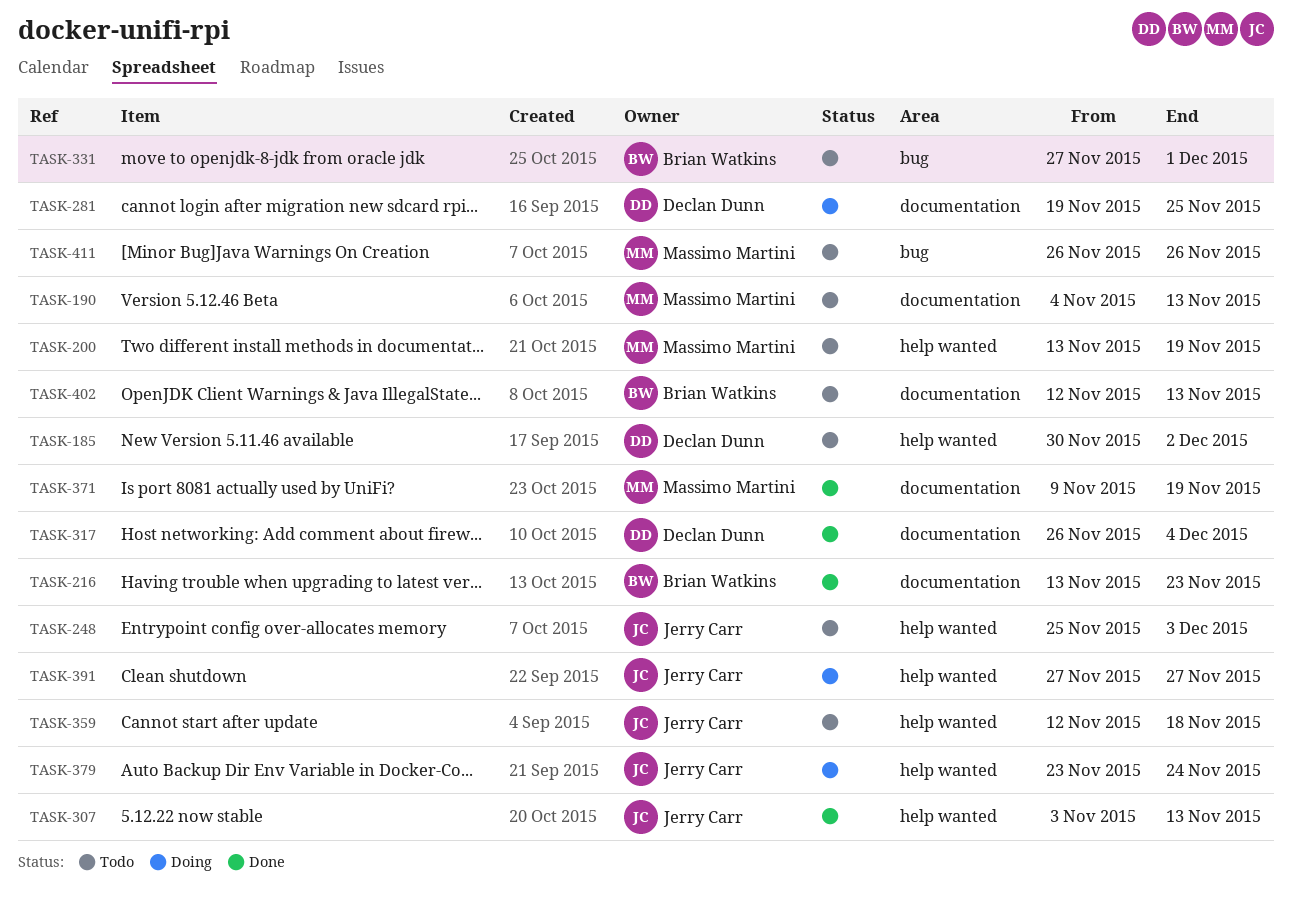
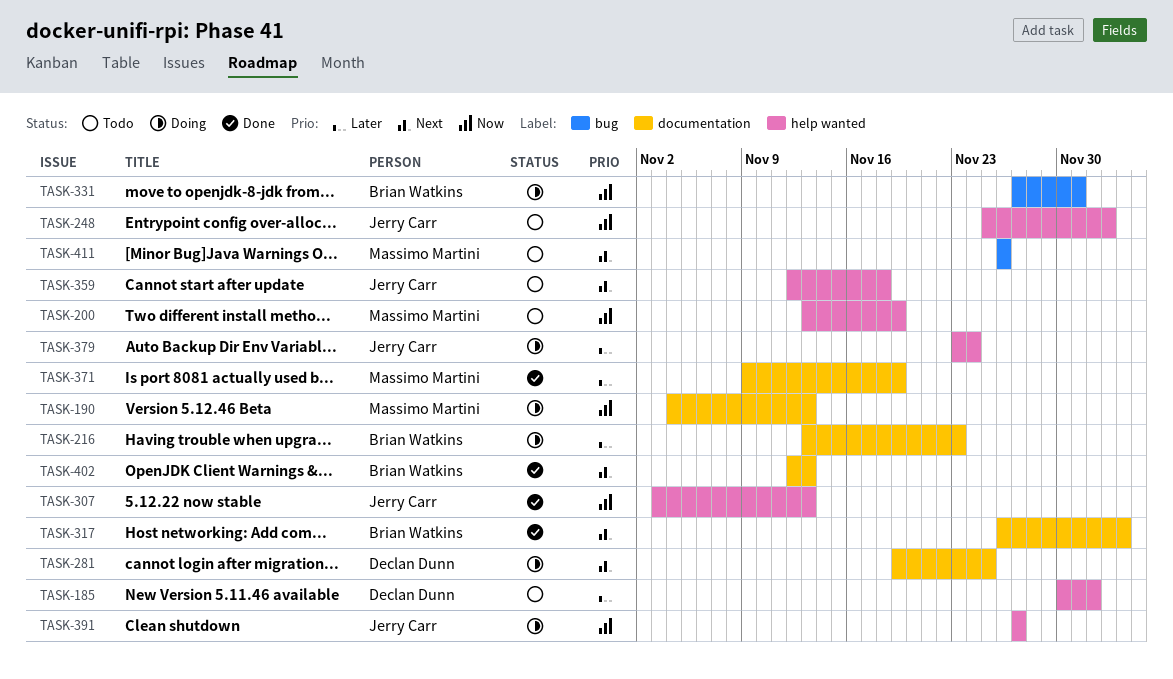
TASK-190, status: Todo -> Doing
TASK-216, status: Done -> Doing
TASK-317, owner: Declan Dunn -> Brian Watkins
TASK-331, status: Todo -> Doing
TASK-402, status: Todo -> Done

